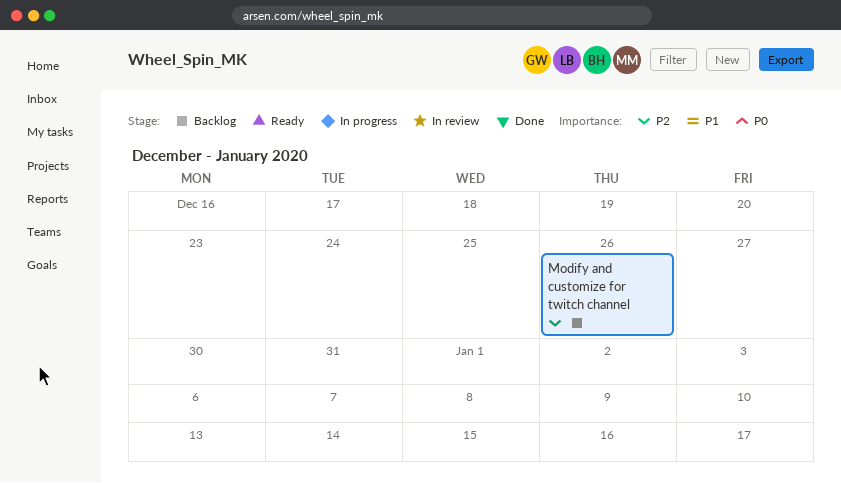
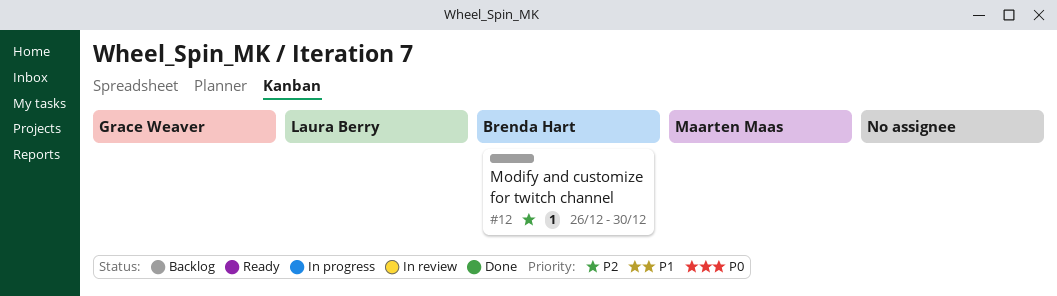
Modify and customize for twitch channel, due: Dec 26 -> Dec 30

